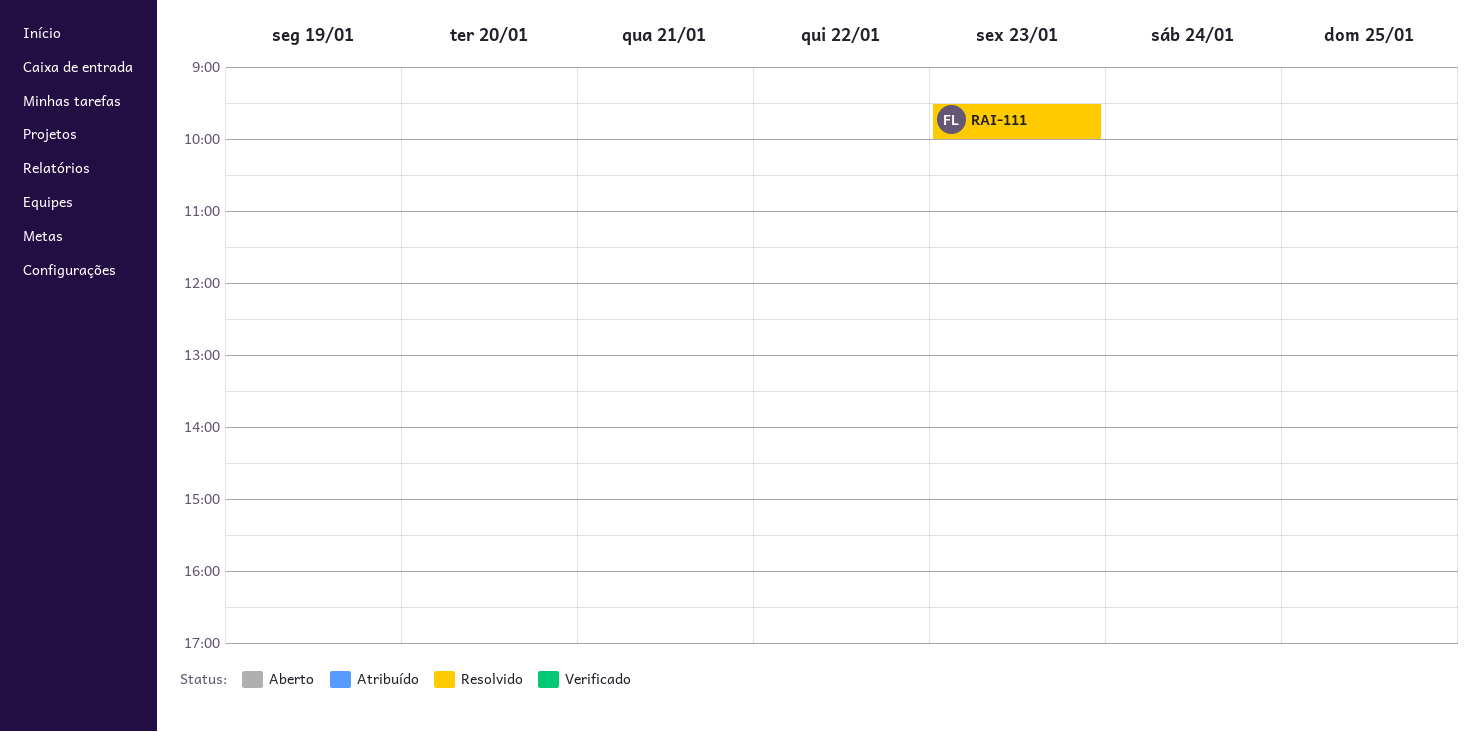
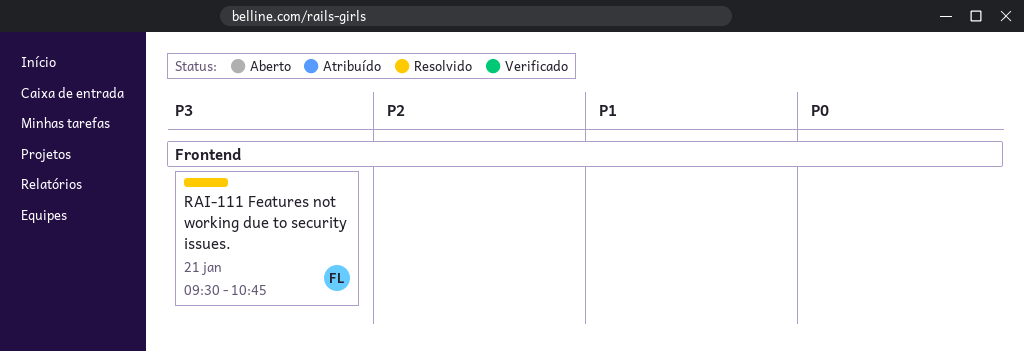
RAI-111, day: Jan 23 -> Jan 21
RAI-111, ends: 10:00 -> 10:45

